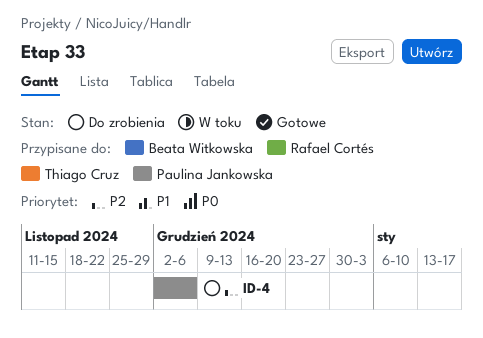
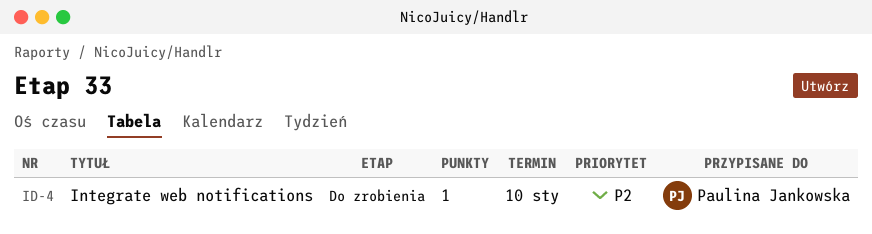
ID-4, due: Dec 6 -> Jan 10

